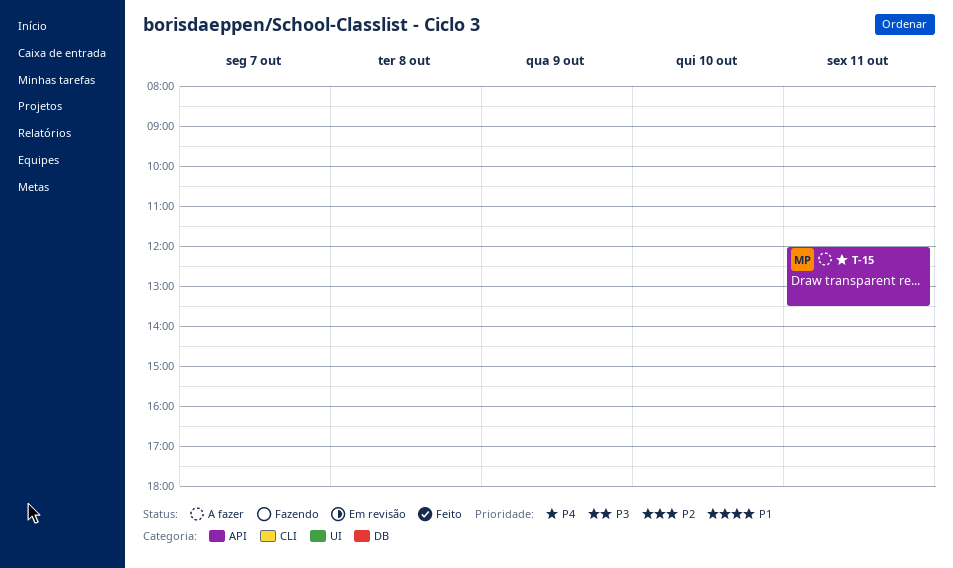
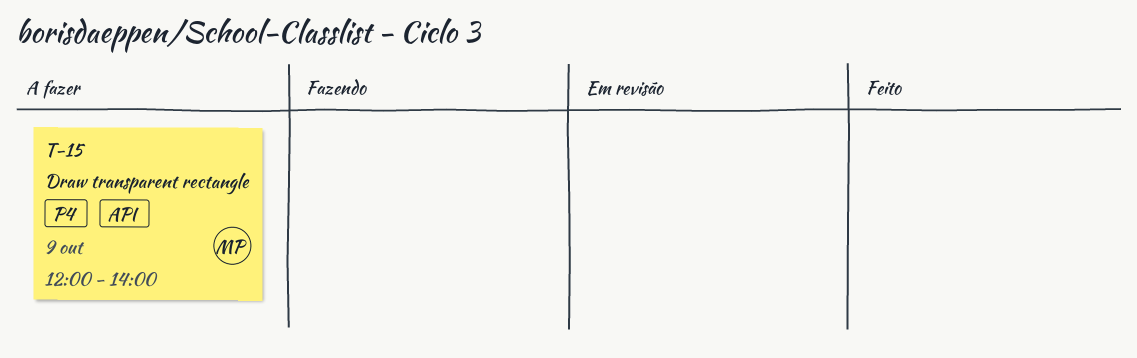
T-15, day: Oct 11 -> Oct 9
T-15, ends: 13:30 -> 14:00

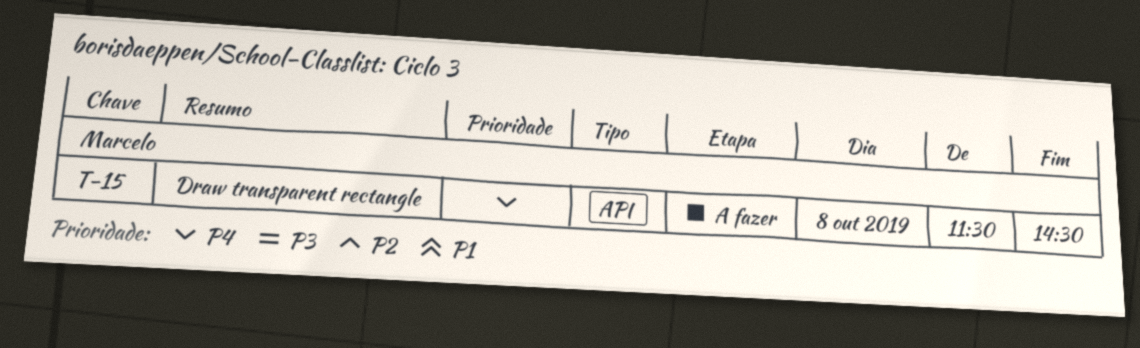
T-15, day: Oct 9 -> Oct 8
T-15, begins: 12:00 -> 11:30
T-15, ends: 14:00 -> 14:30

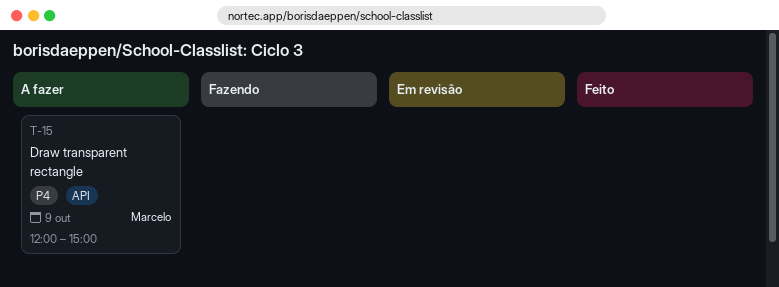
T-15, day: Oct 8 -> Oct 9
T-15, begins: 11:30 -> 12:00
T-15, ends: 14:30 -> 15:00

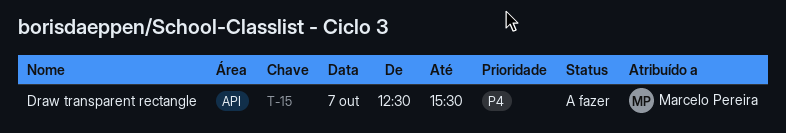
T-15, day: Oct 9 -> Oct 7
T-15, begins: 12:00 -> 12:30
T-15, ends: 15:00 -> 15:30

